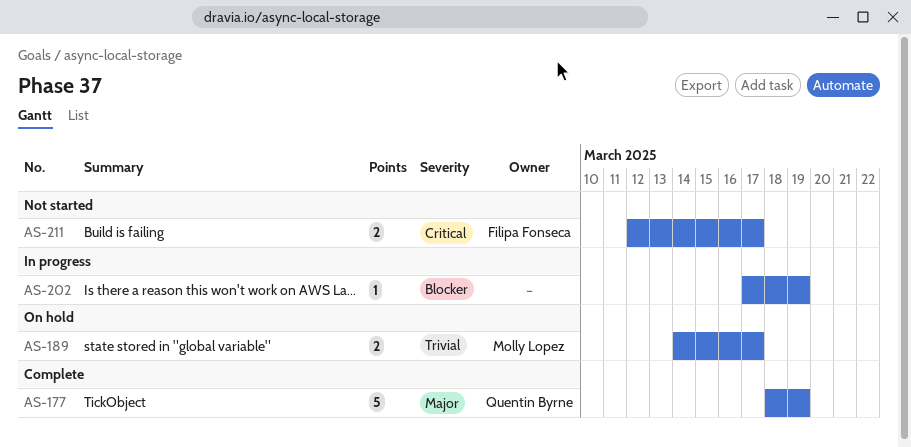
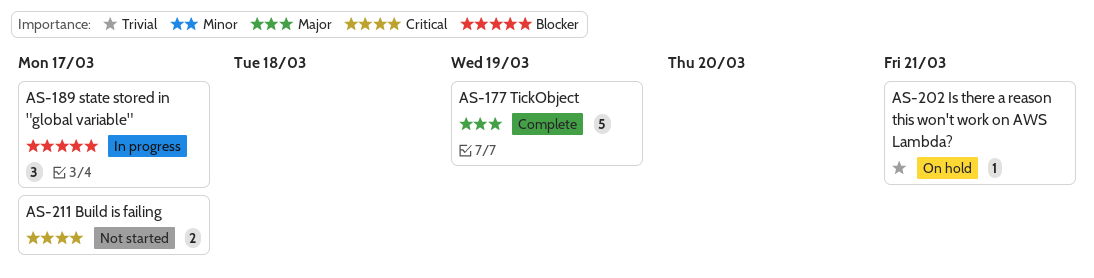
AS-189, status: On hold -> In progress
AS-189, priority: Trivial -> Blocker
AS-189, estimate: 2 -> 3
AS-202, status: In progress -> On hold
AS-202, priority: Blocker -> Trivial
AS-202, due: Mar 19 -> Mar 21

